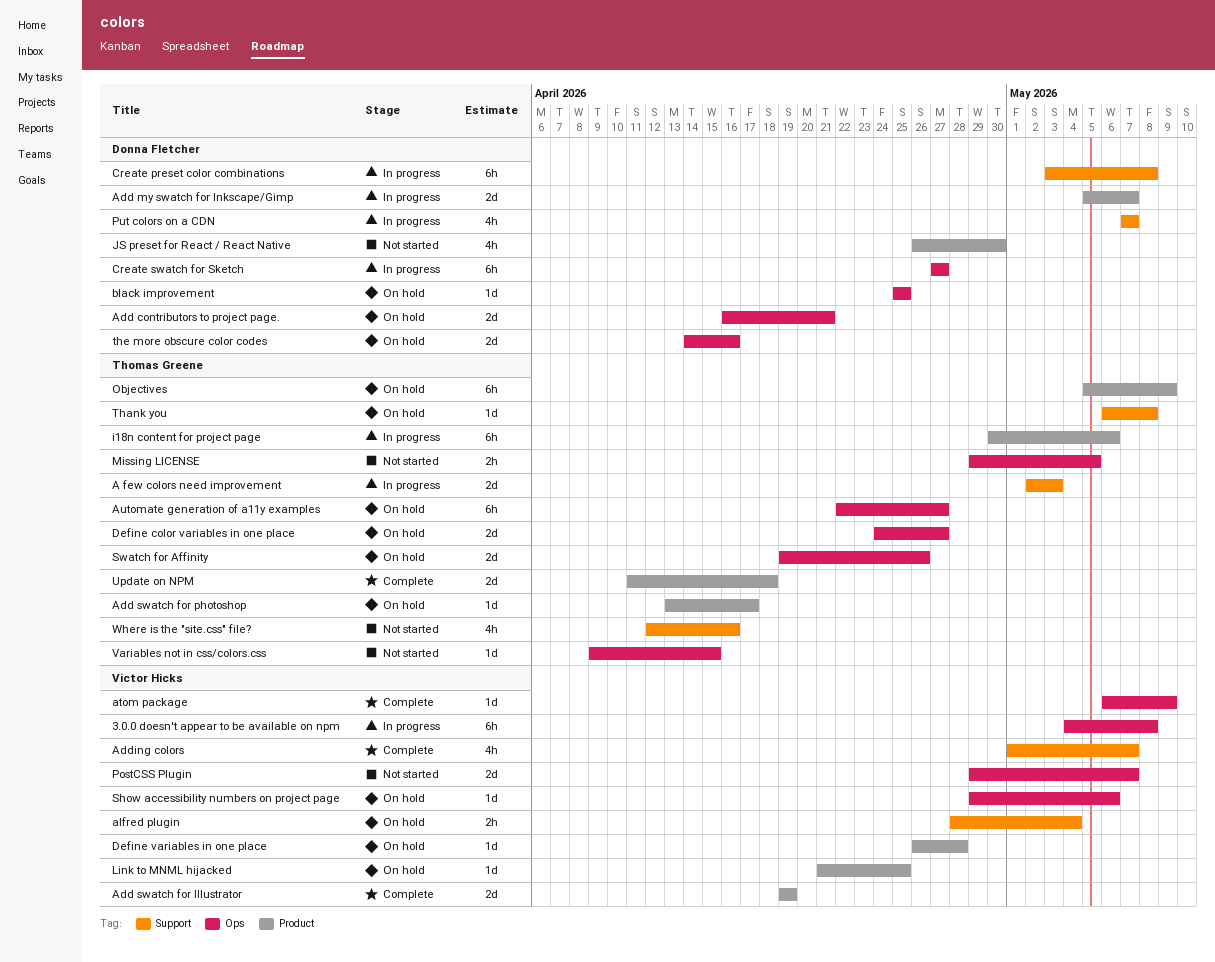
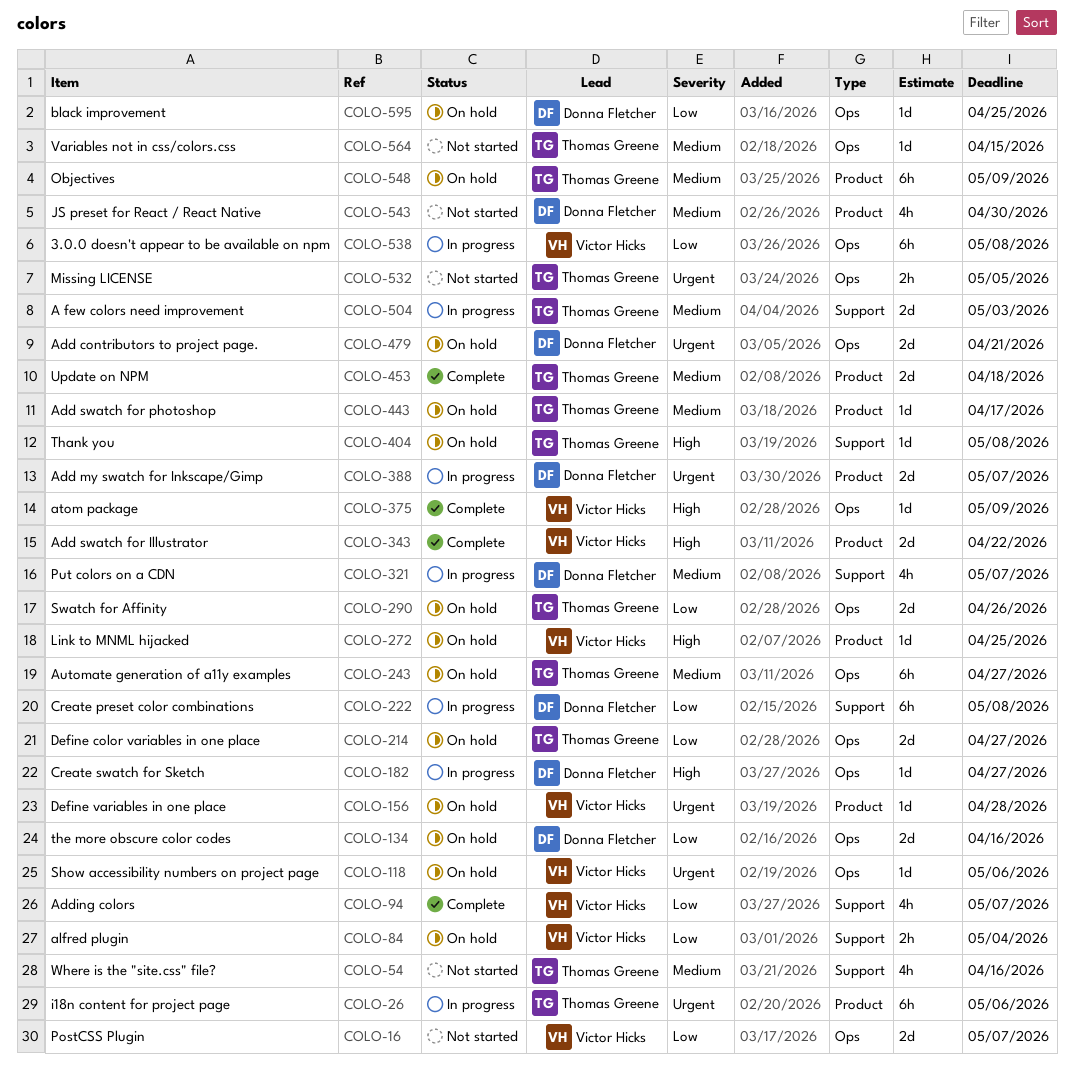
Add swatch for Illustrator, due: Apr 19 -> Apr 22
Create swatch for Sketch, estimate: 6h -> 1d

